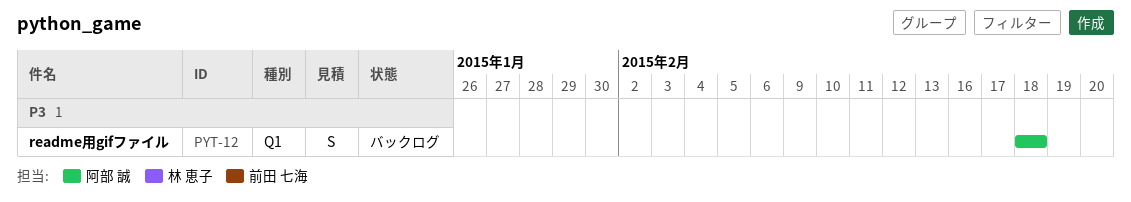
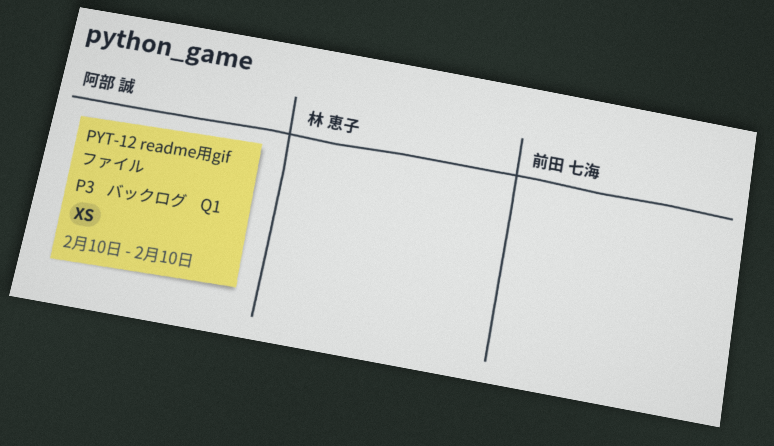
PYT-12, estimate: S -> XS
PYT-12, start: Feb 18 -> Feb 10
PYT-12, due: Feb 18 -> Feb 10

